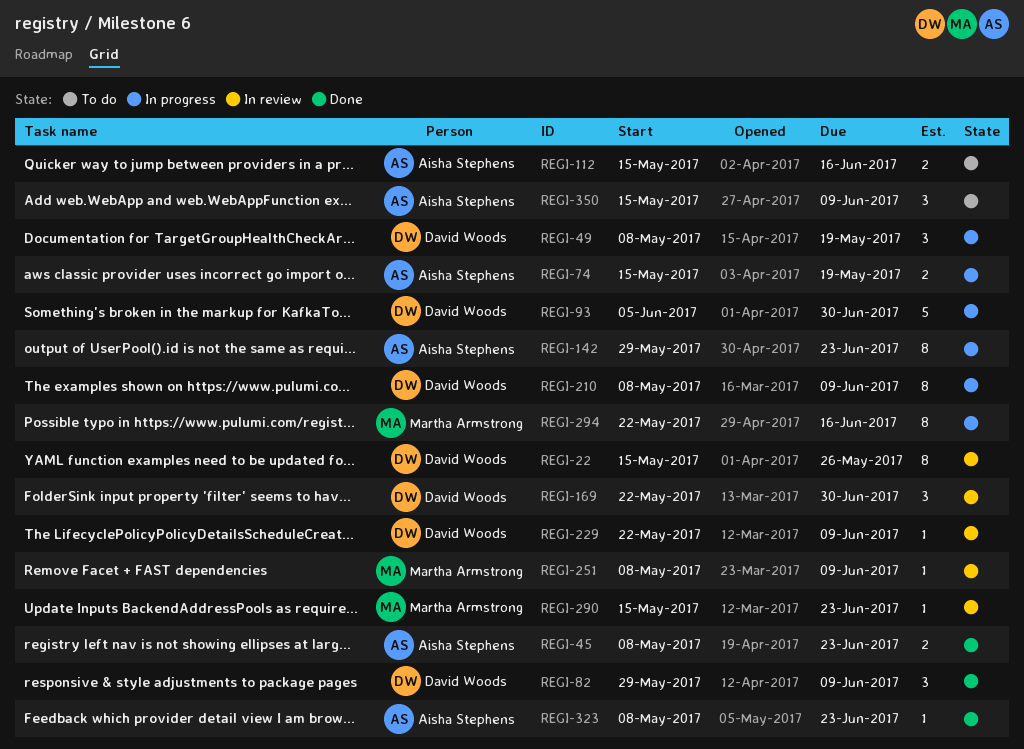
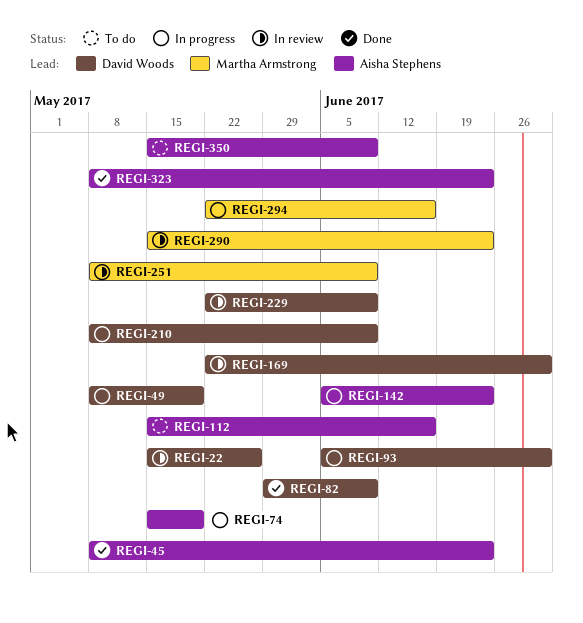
REGI-142, start: May 29 -> Jun 5

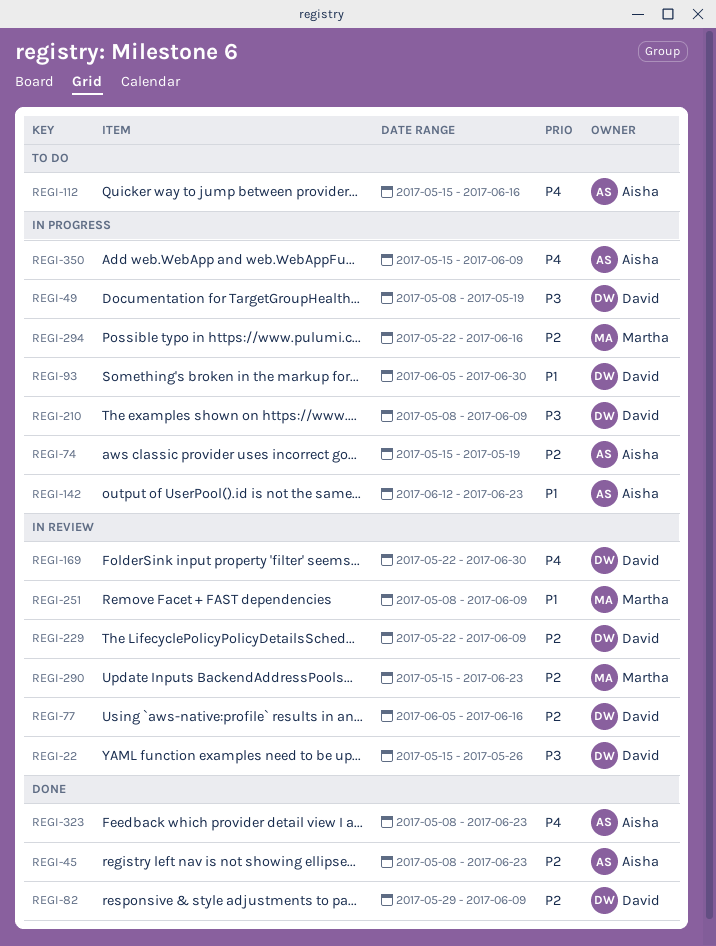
REGI-77: none -> present
REGI-142, start: Jun 5 -> Jun 12
REGI-350, status: To do -> In progress

